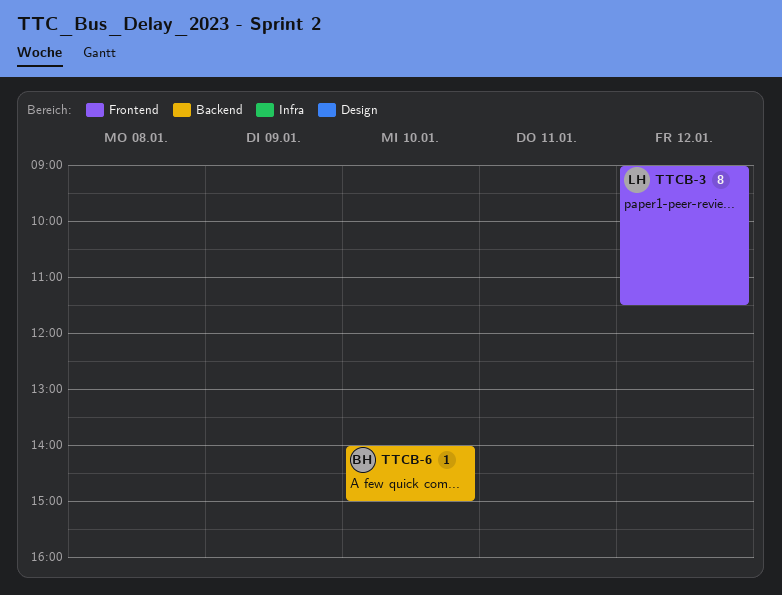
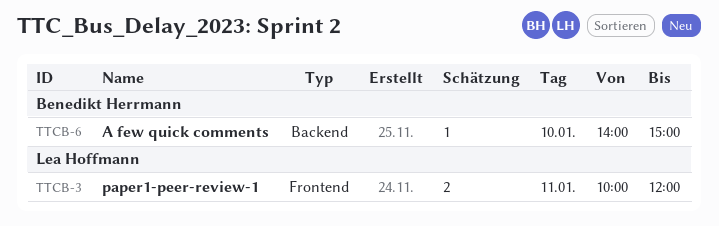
TTCB-3, estimate: 8 -> 2
TTCB-3, day: Jan 12 -> Jan 11
TTCB-3, begins: 09:00 -> 10:00
TTCB-3, ends: 11:30 -> 12:00

